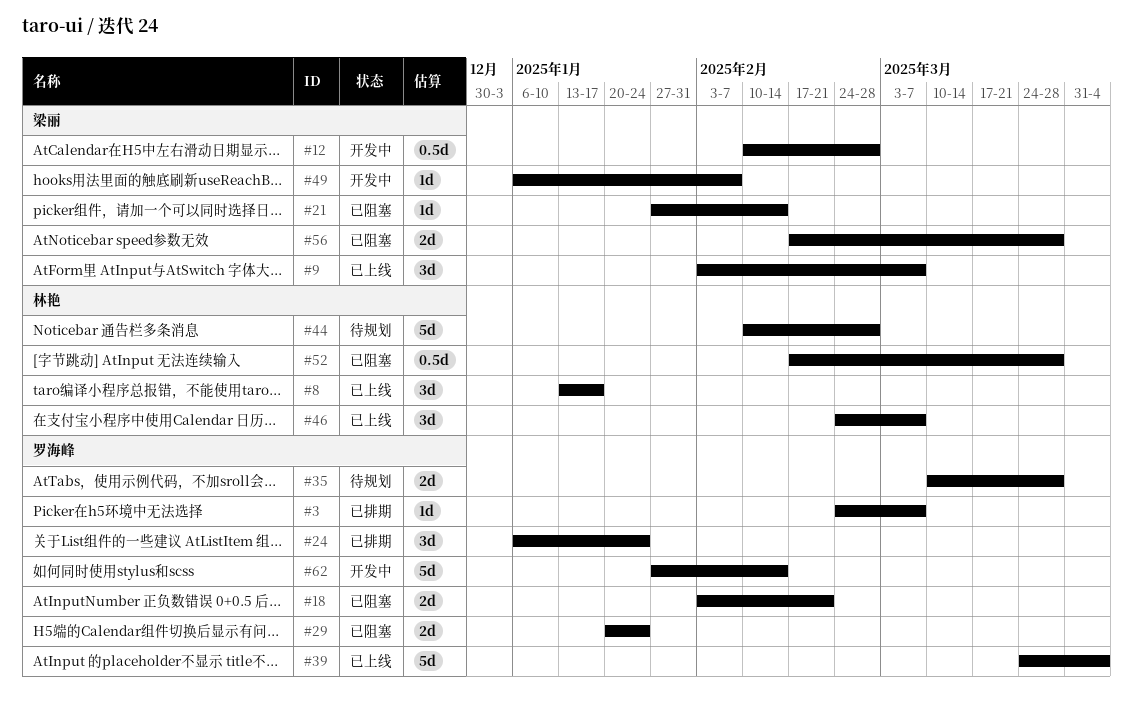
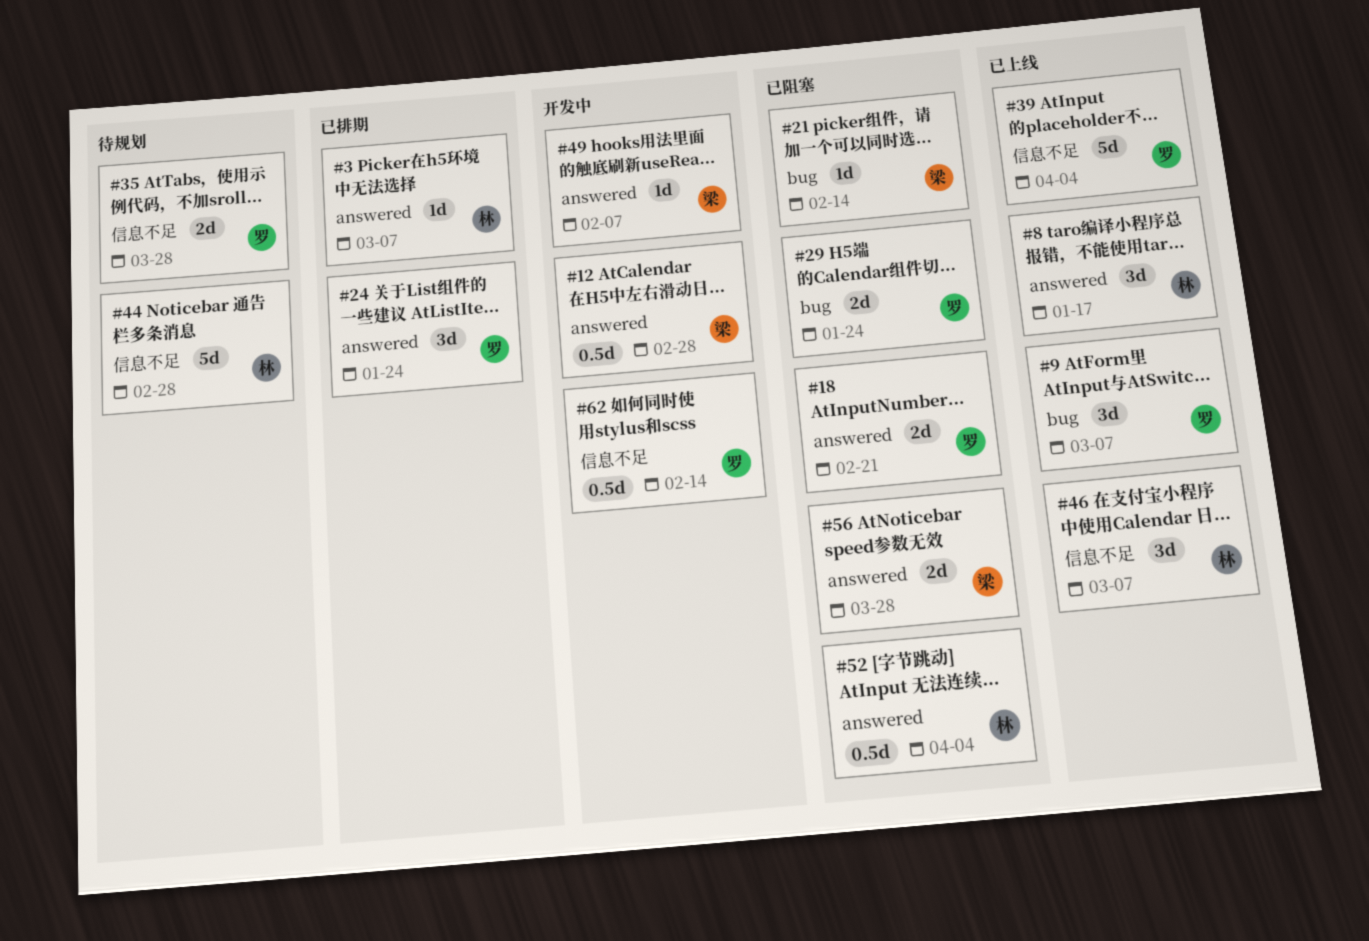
#3, owner: 罗海峰 -> 林艳
#9, owner: 梁丽 -> 罗海峰
#52, due: Mar 28 -> Apr 4
#62, estimate: 5d -> 0.5d

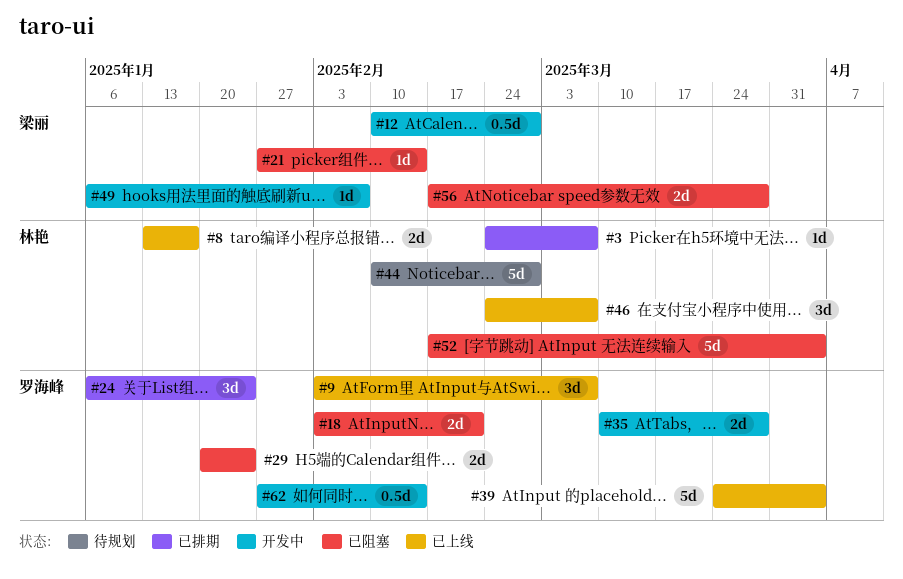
#8, estimate: 3d -> 2d
#35, status: 待规划 -> 开发中
#52, estimate: 0.5d -> 5d

